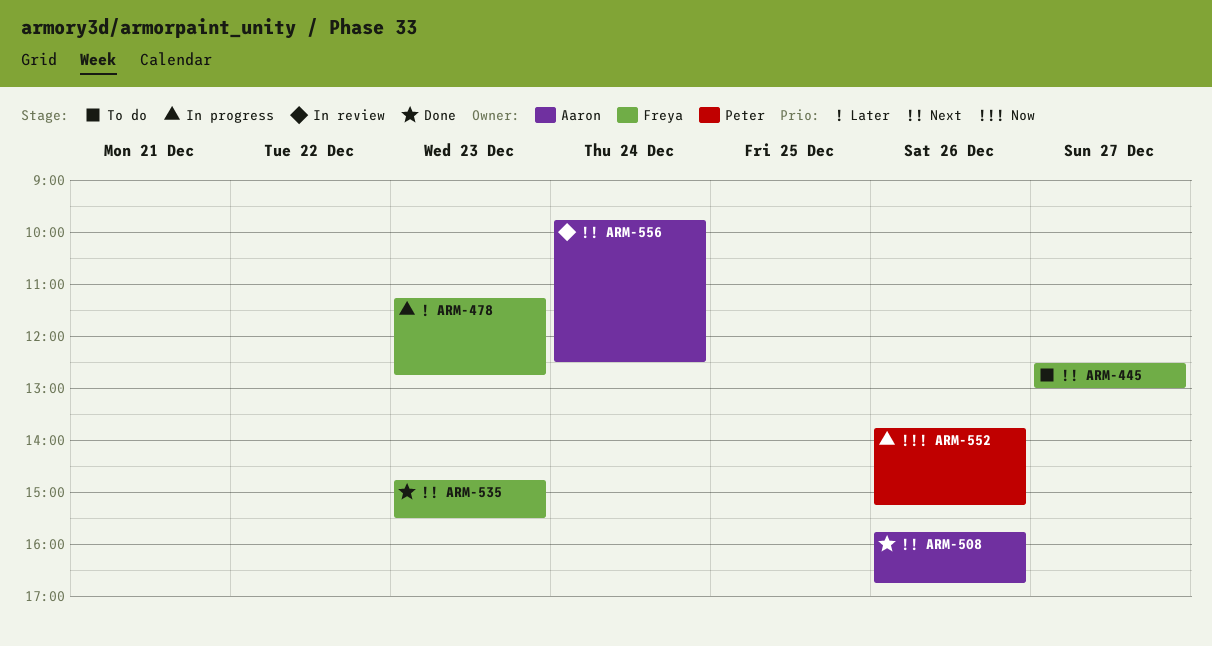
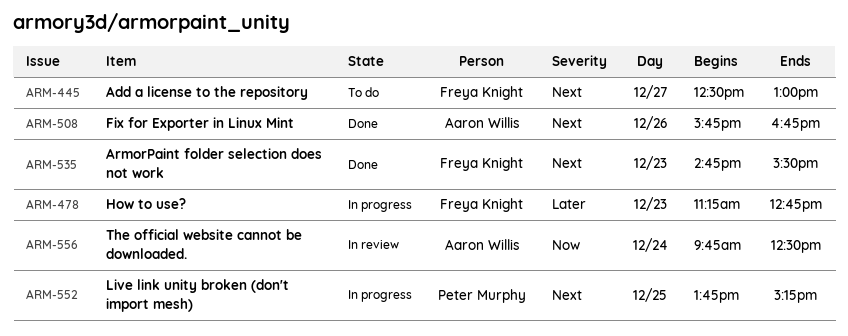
ARM-552, priority: Now -> Next
ARM-552, day: Dec 26 -> Dec 25
ARM-556, priority: Next -> Now

